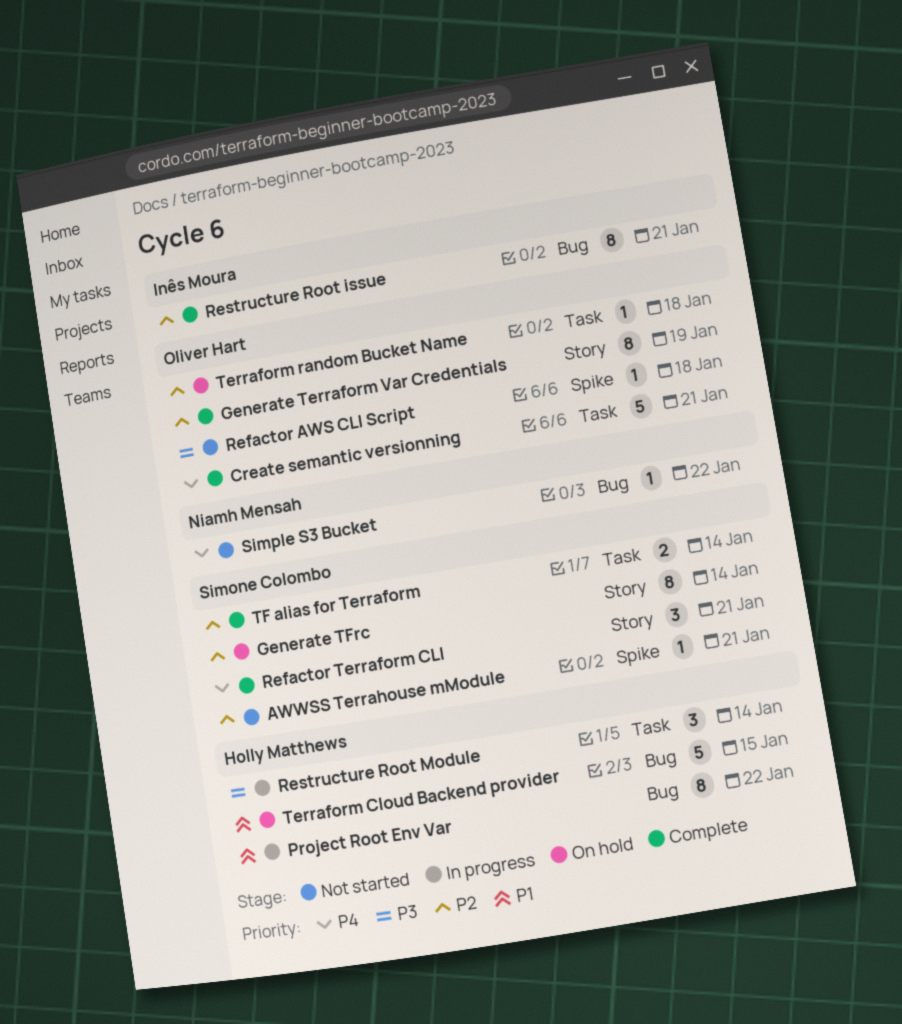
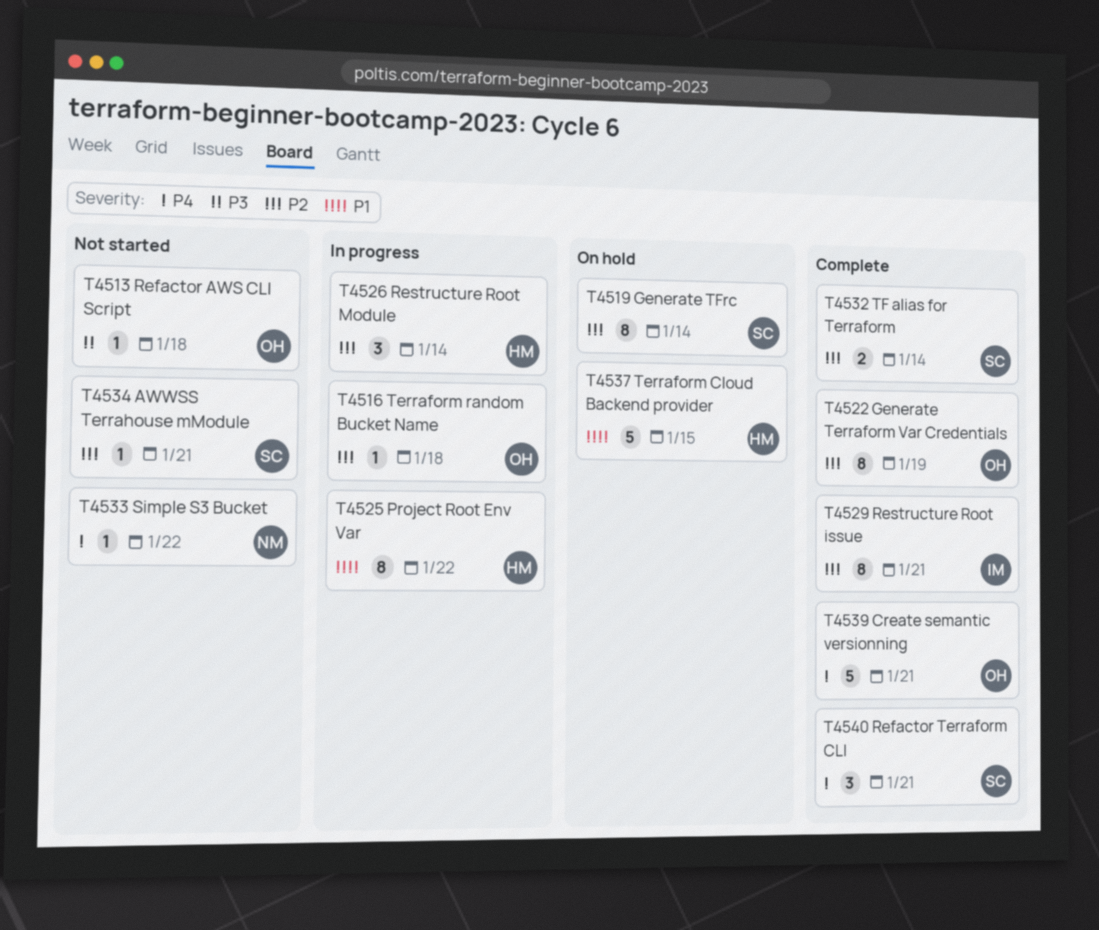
Restructure Root Module, priority: P3 -> P2
Terraform random Bucket Name, status: On hold -> In progress

